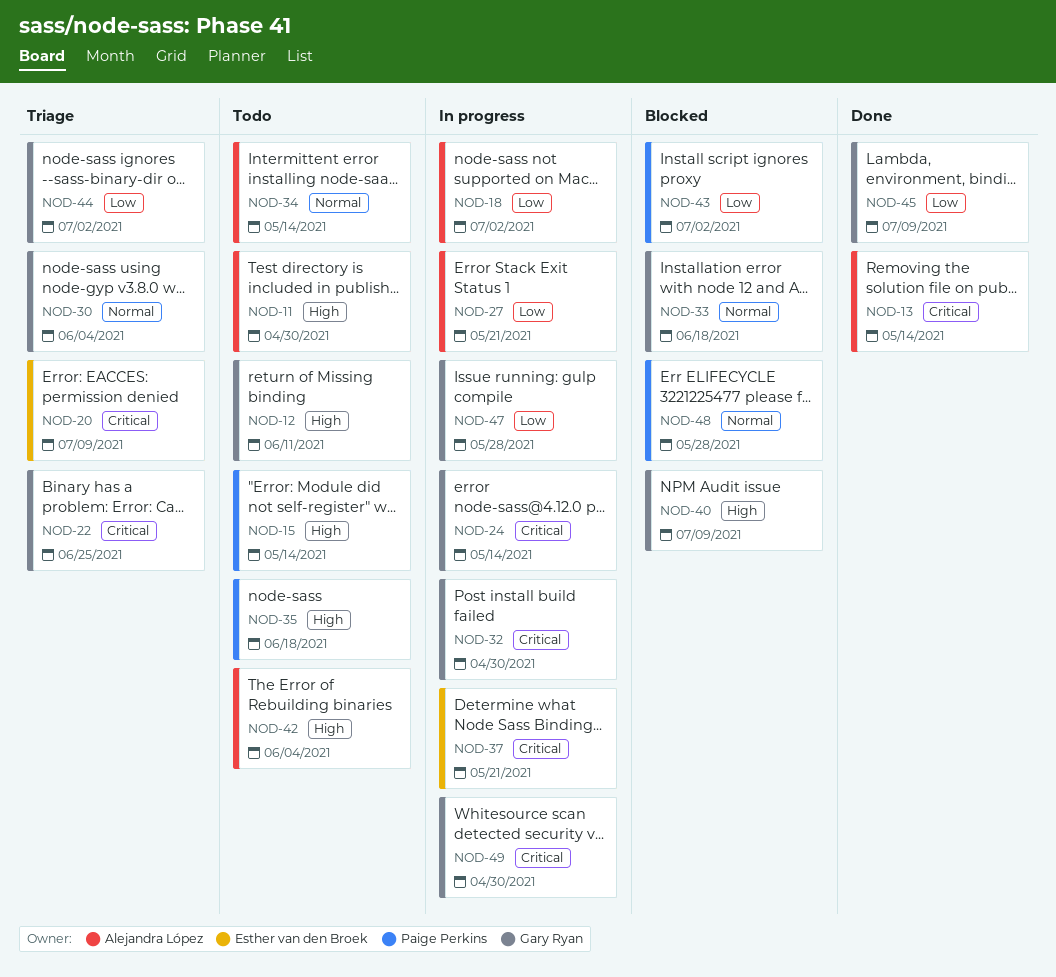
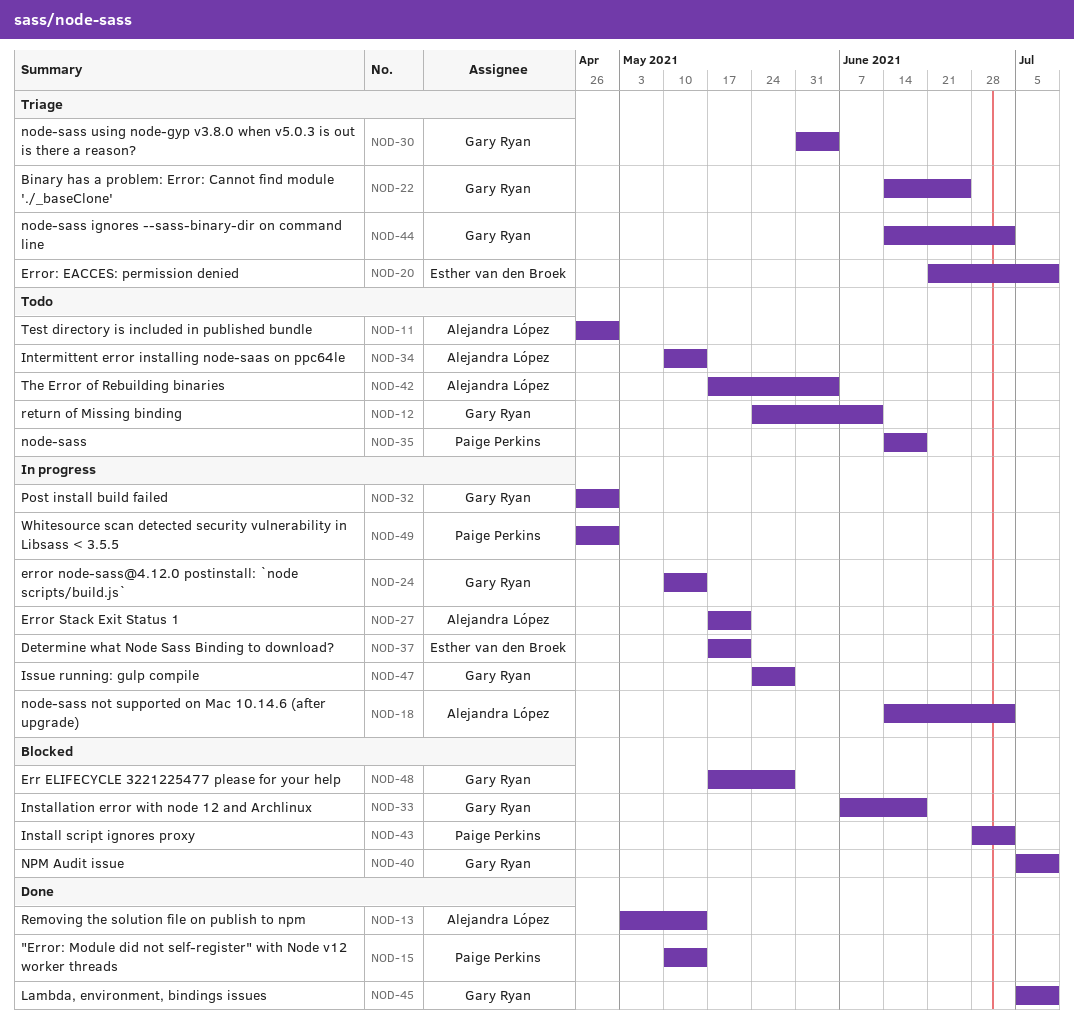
NOD-15, status: Todo -> Done
NOD-48, owner: Paige Perkins -> Gary Ryan
NOD-49, owner: Gary Ryan -> Paige Perkins

